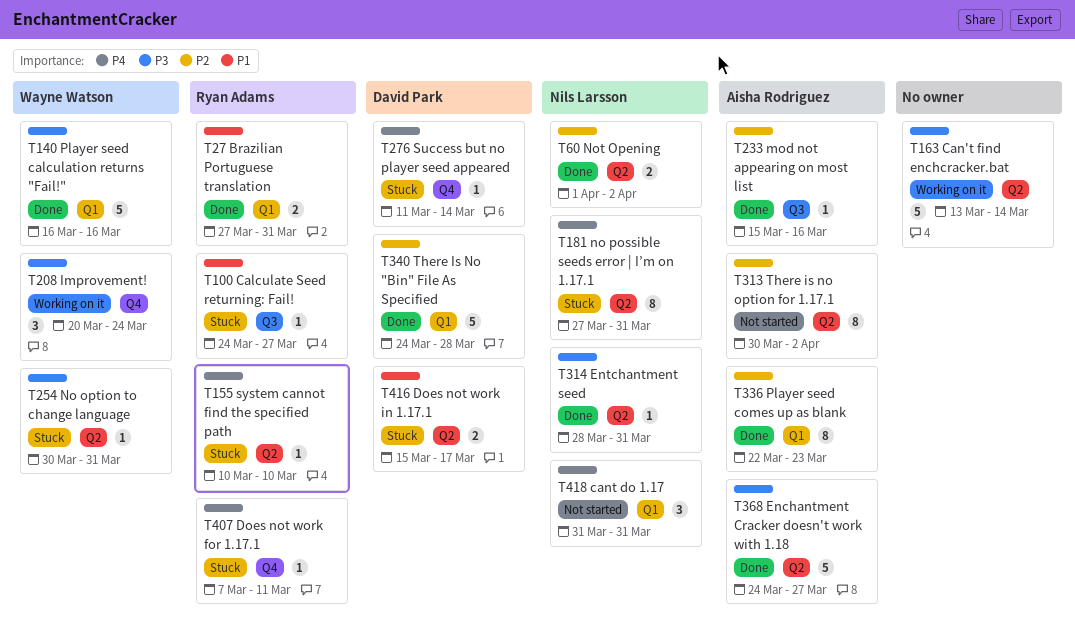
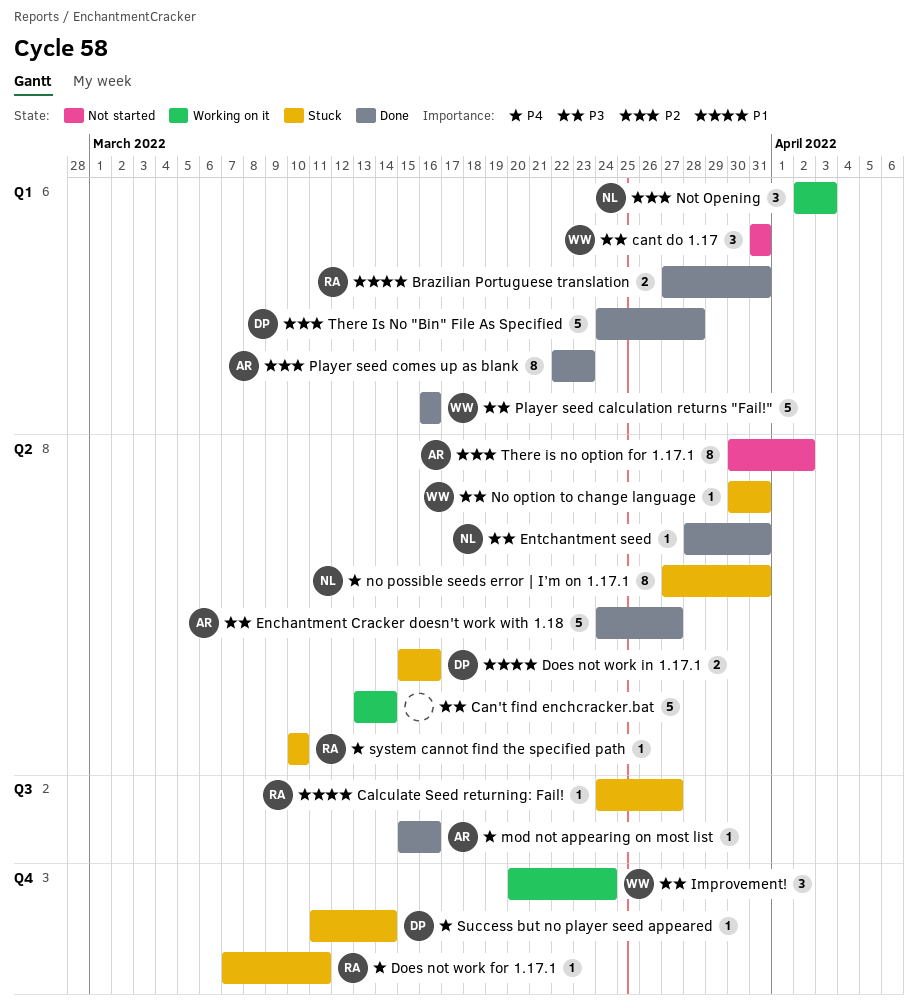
cant do 1.17, owner: Nils Larsson -> Wayne Watson
cant do 1.17, priority: P4 -> P3
Does not work in 1.17.1, due: Mar 17 -> Mar 16
mod not appearing on most list, priority: P2 -> P4
Not Opening, status: Done -> Working on it
Not Opening, label: Q2 -> Q1
Not Opening, estimate: 2 -> 3
Not Opening, start: Apr 1 -> Apr 2
Not Opening, due: Apr 2 -> Apr 3

